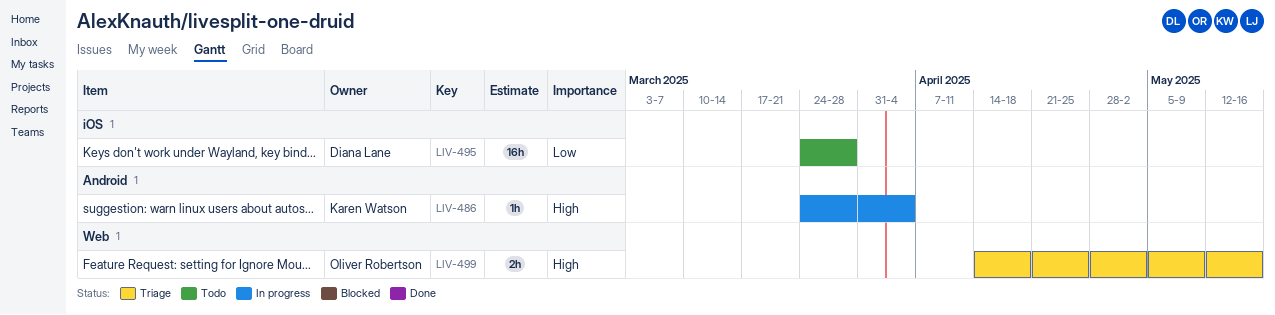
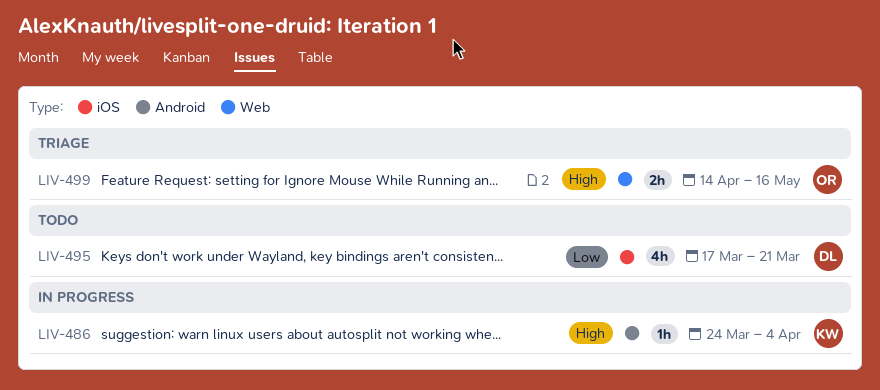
LIV-495, estimate: 16h -> 4h
LIV-495, start: Mar 24 -> Mar 17
LIV-495, due: Mar 28 -> Mar 21

